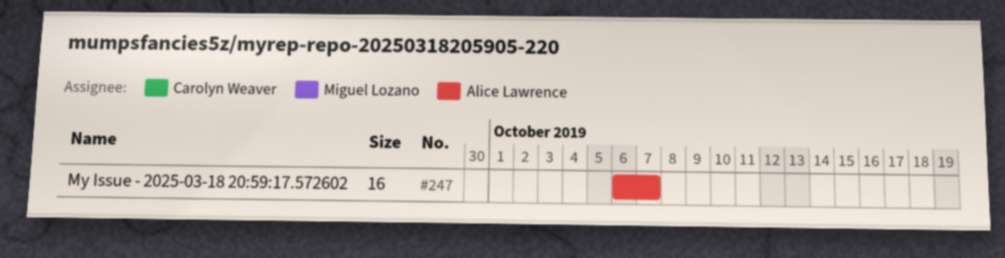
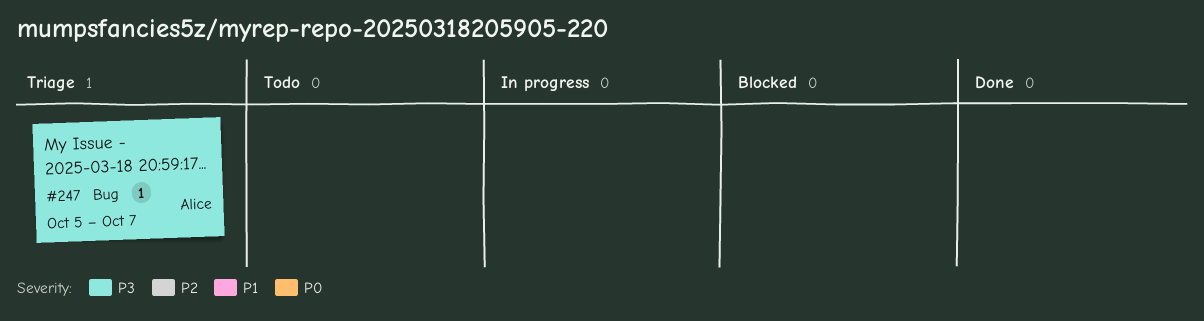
#247, estimate: 16 -> 1
#247, start: Oct 6 -> Oct 5

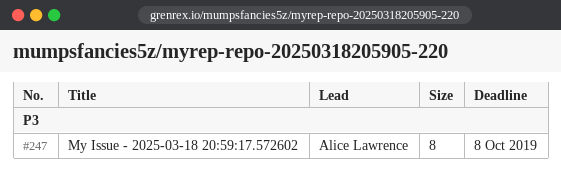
#247, estimate: 1 -> 8
#247, due: Oct 7 -> Oct 8

